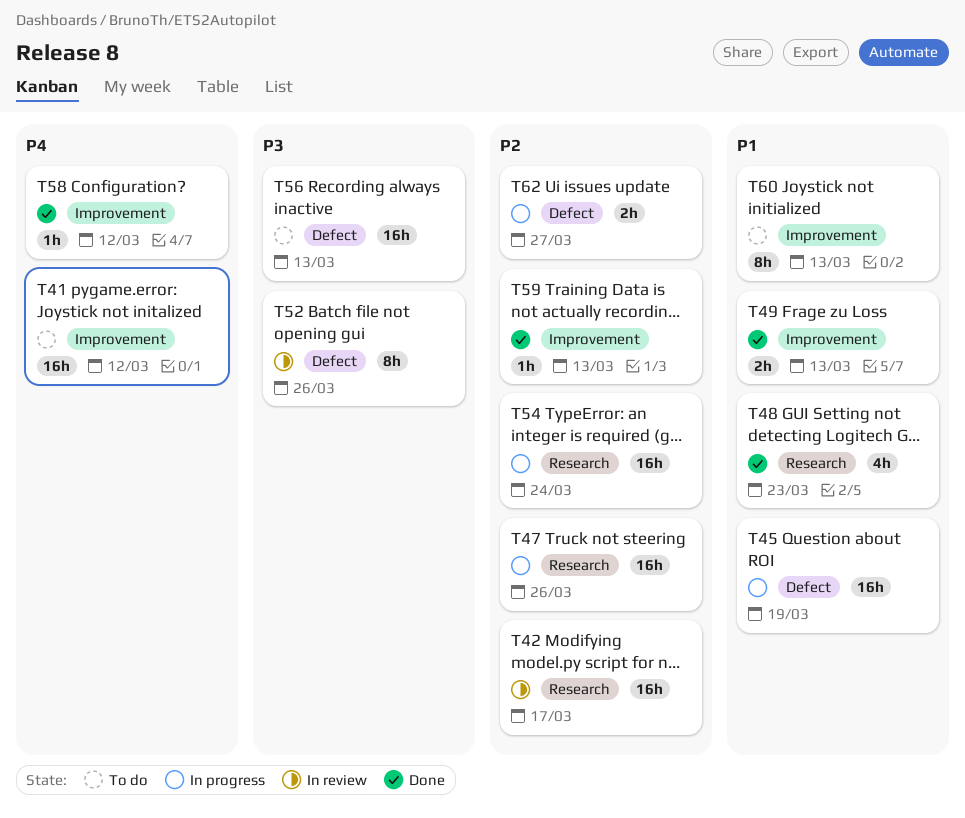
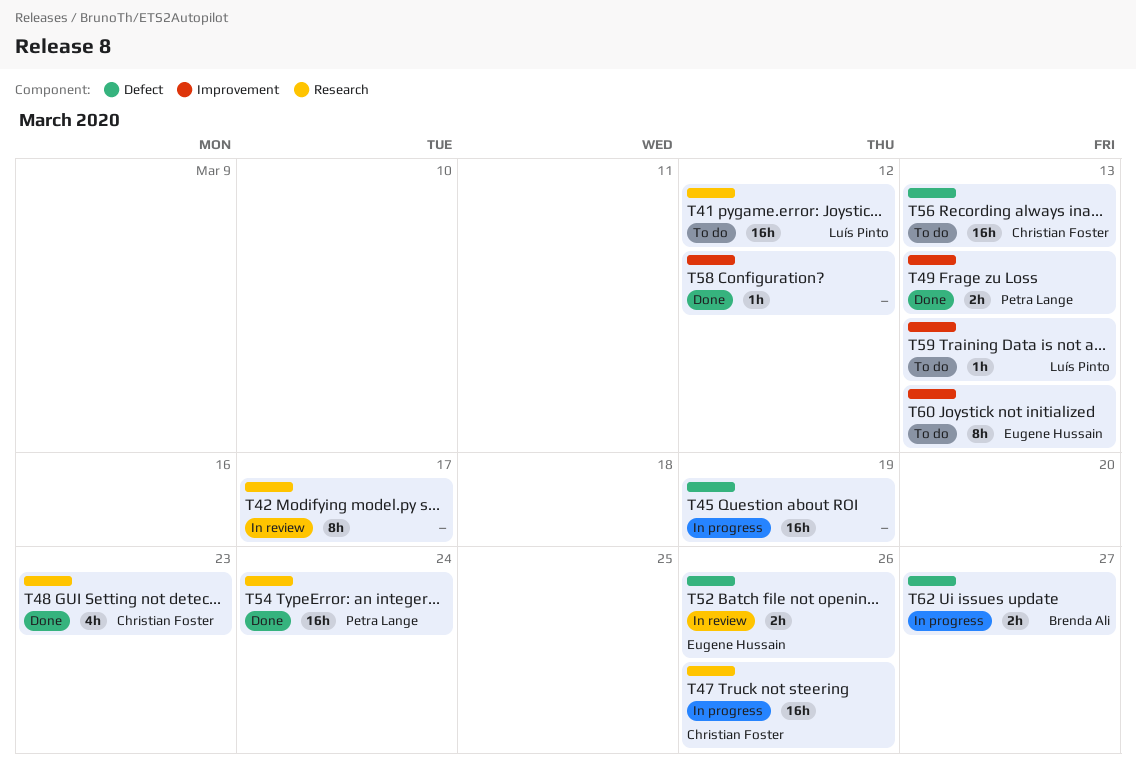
T41, label: Improvement -> Research
T42, estimate: 16h -> 8h
T52, estimate: 8h -> 2h
T54, status: In progress -> Done
T59, status: Done -> To do

